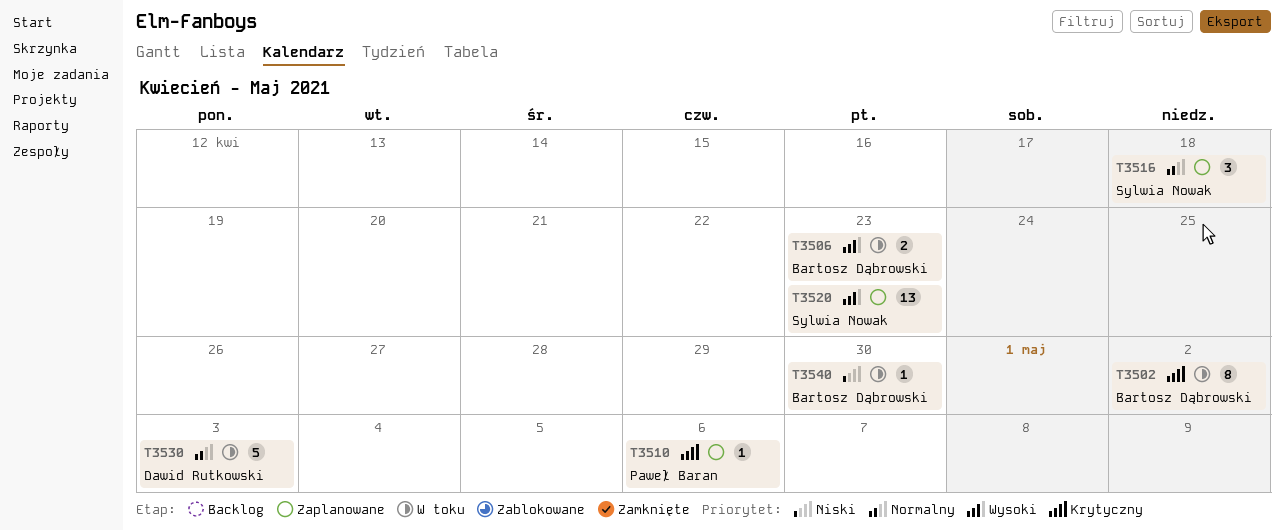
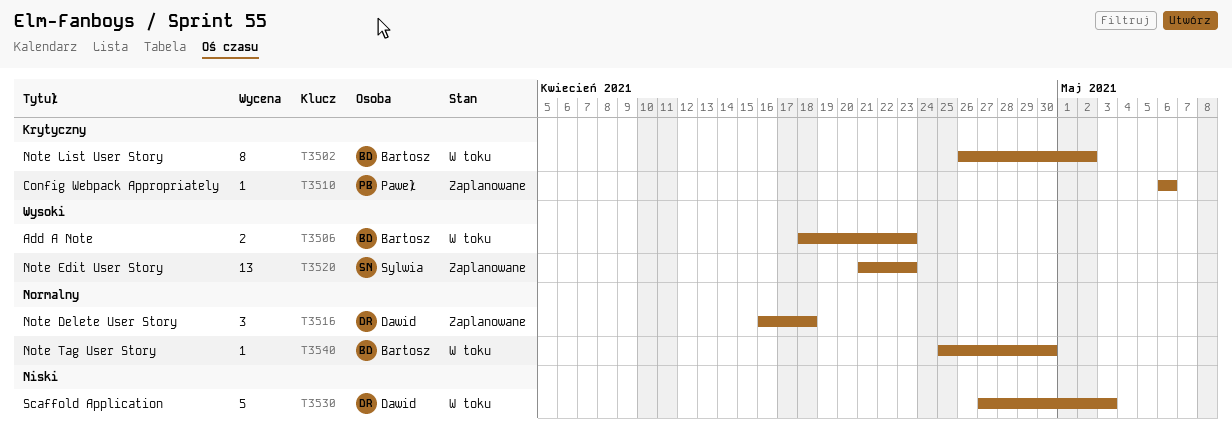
T3516, owner: Sylwia Nowak -> Dawid Rutkowski
T3530, priority: Normalny -> Niski
T3540, priority: Niski -> Normalny

